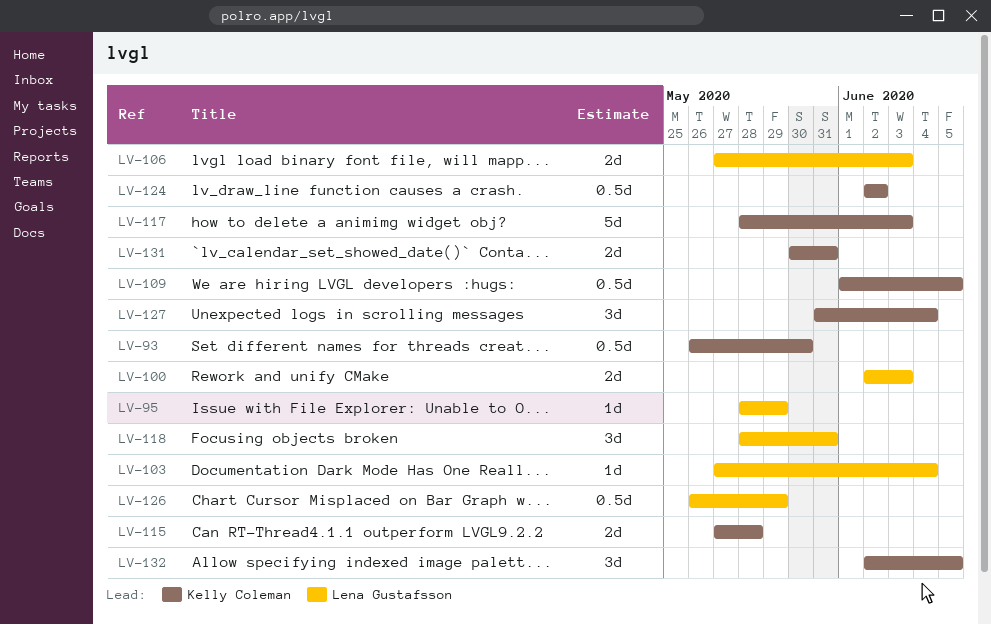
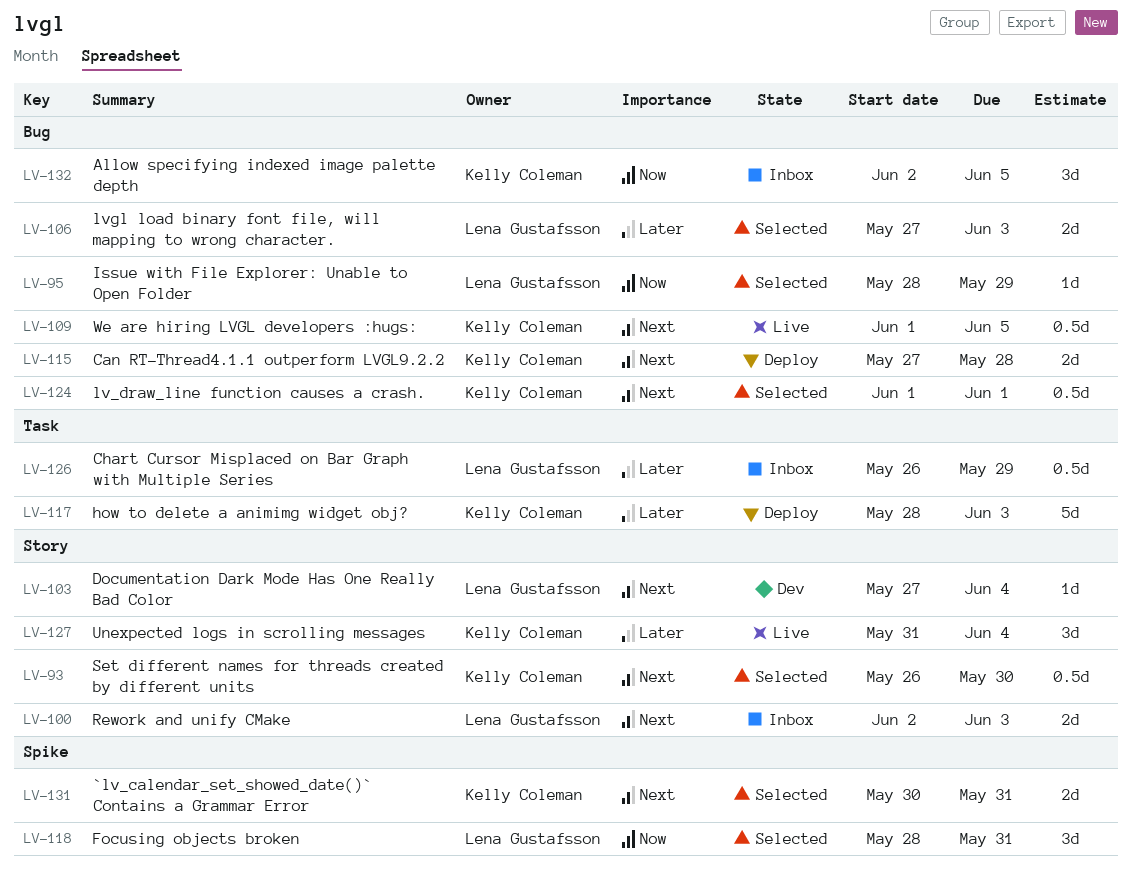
LV-124, start: Jun 2 -> Jun 1
LV-124, due: Jun 2 -> Jun 1

